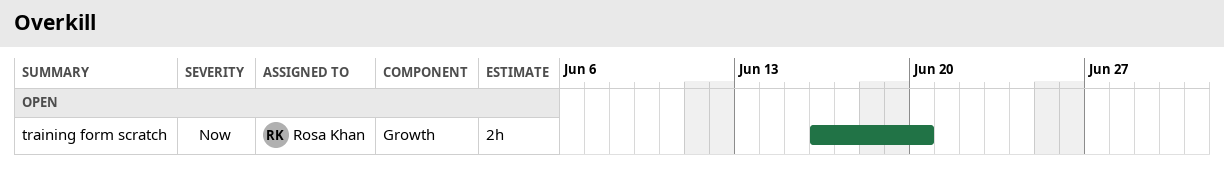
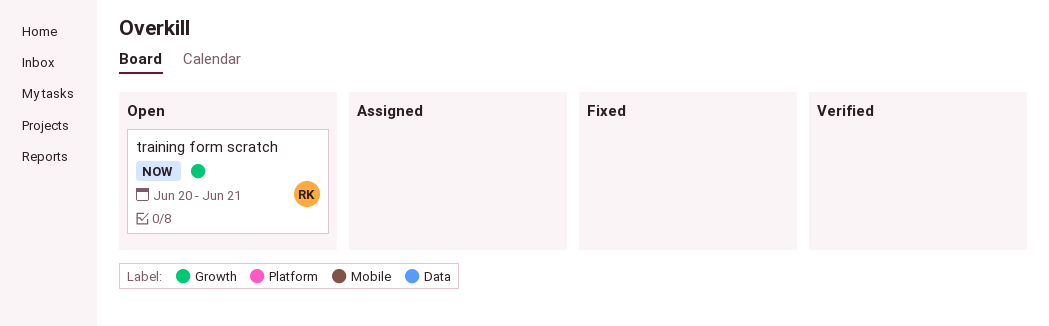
training form scratch, start: Jun 16 -> Jun 20
training form scratch, due: Jun 20 -> Jun 21

